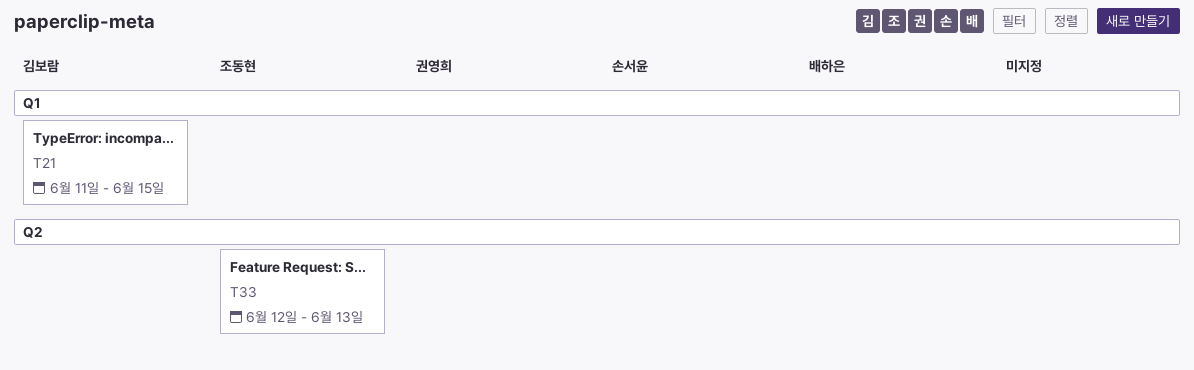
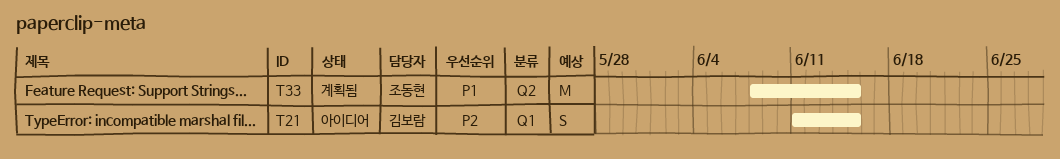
T33, start: Jun 12 -> Jun 8
T33, due: Jun 13 -> Jun 15

